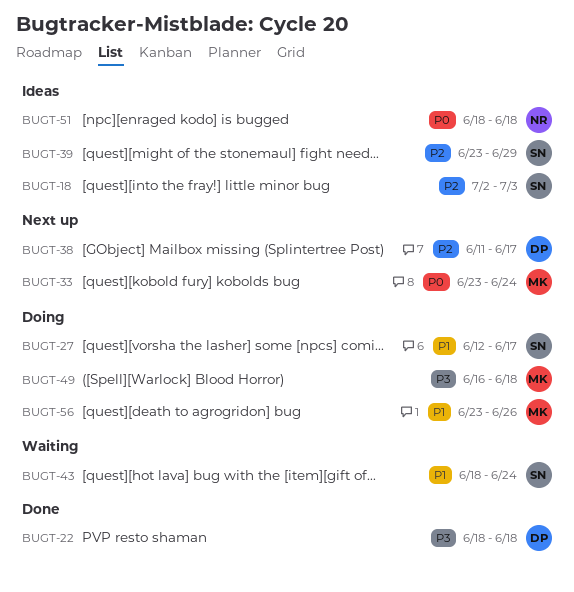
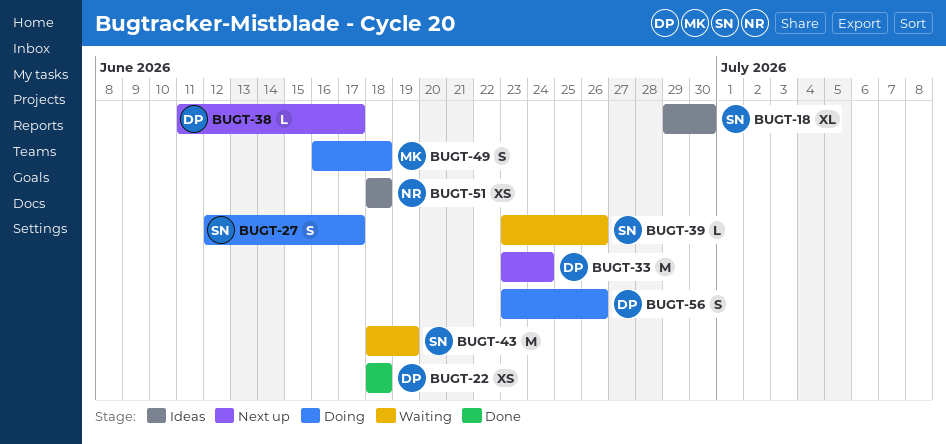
BUGT-18, start: Jul 2 -> Jun 29
BUGT-18, due: Jul 3 -> Jun 30
BUGT-33, owner: MK -> DP
BUGT-39, status: Ideas -> Waiting
BUGT-39, due: Jun 29 -> Jun 26
BUGT-43, due: Jun 24 -> Jun 19
BUGT-56, owner: MK -> DP

